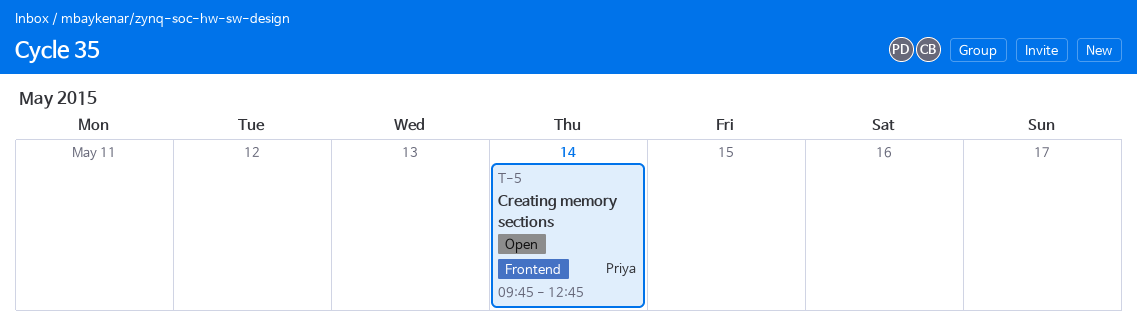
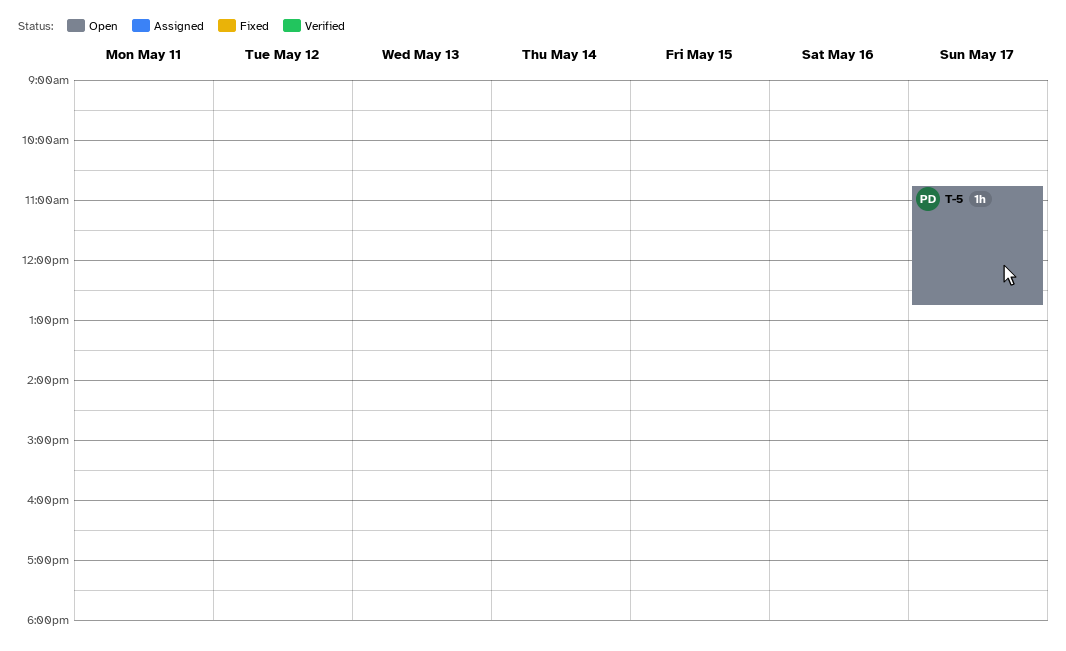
T-5, day: May 14 -> May 17
T-5, begins: 09:45 -> 10:45

